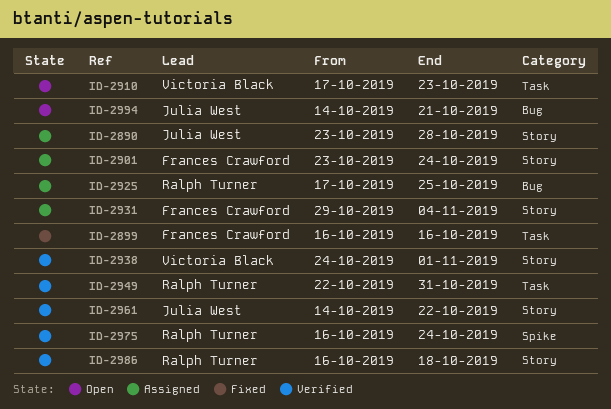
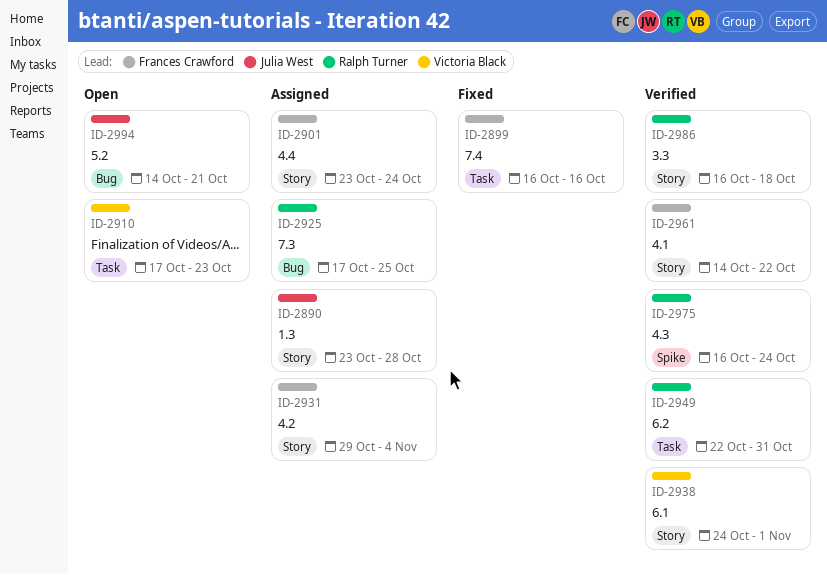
ID-2961, owner: Julia West -> Frances Crawford

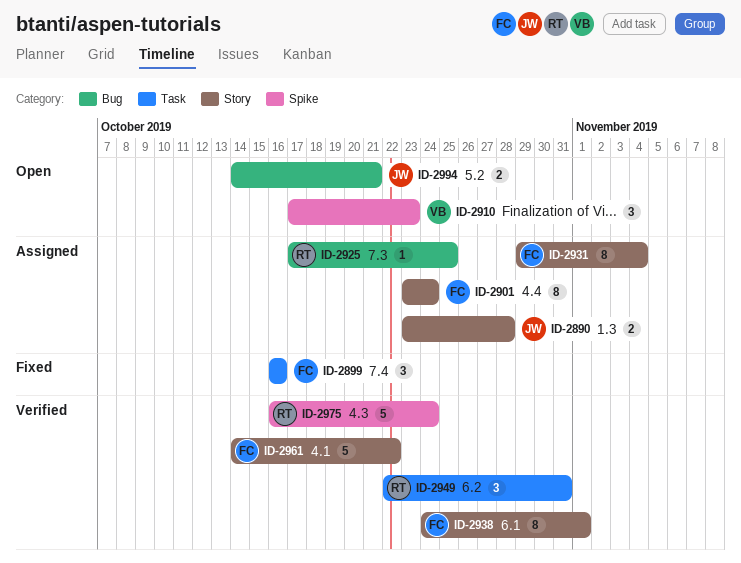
ID-2910, label: Task -> Spike
ID-2938, owner: Victoria Black -> Frances Crawford
ID-2986: present -> none

